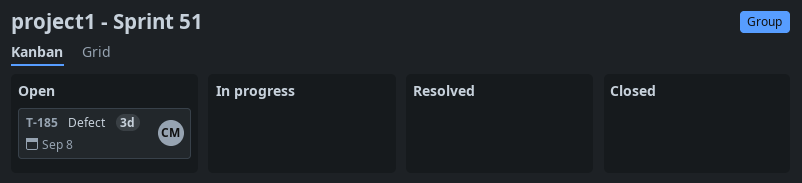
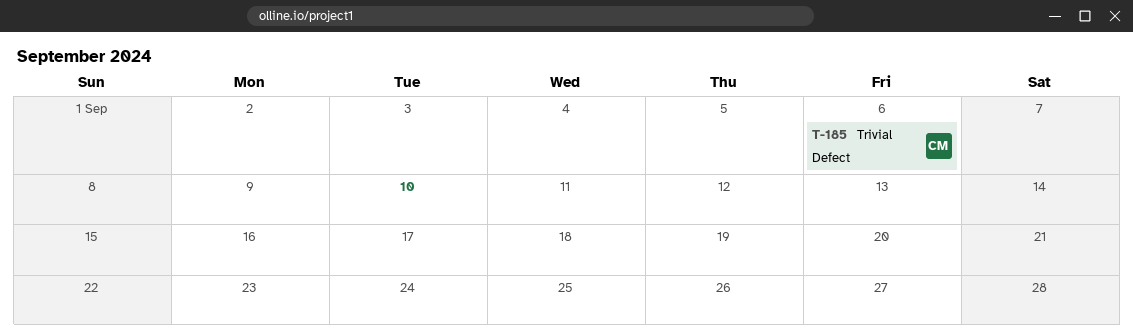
T-185, due: Sep 8 -> Sep 6

